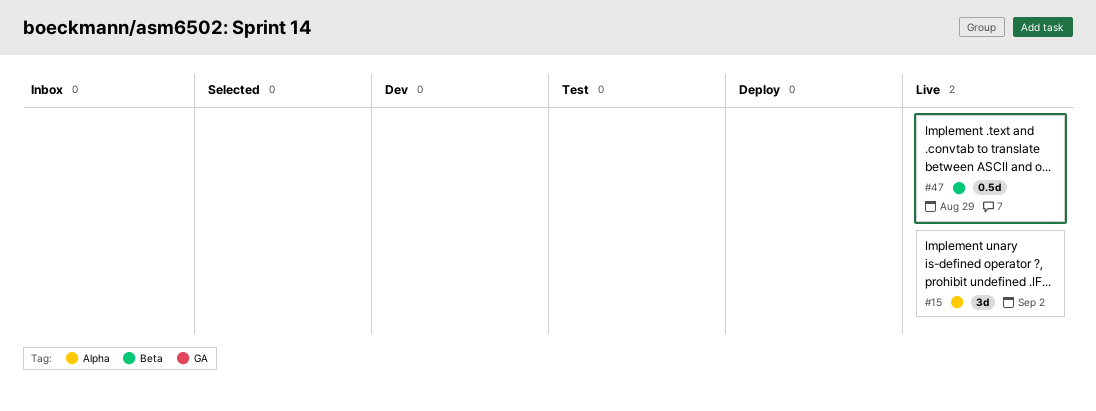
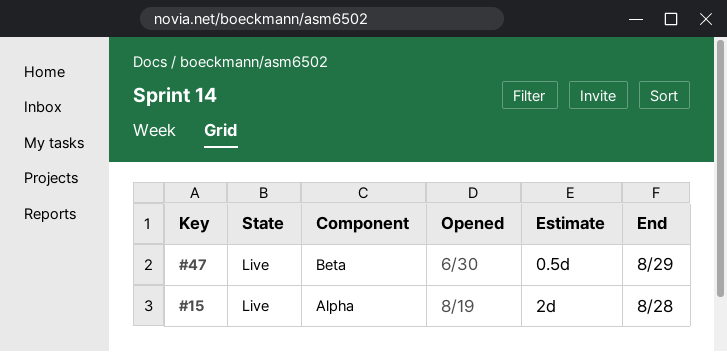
#15, estimate: 3d -> 2d
#15, due: Sep 2 -> Aug 28

